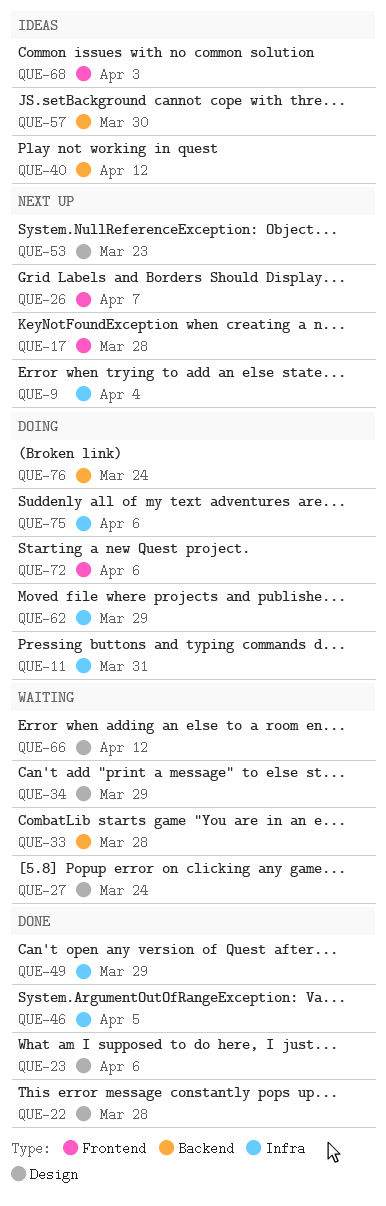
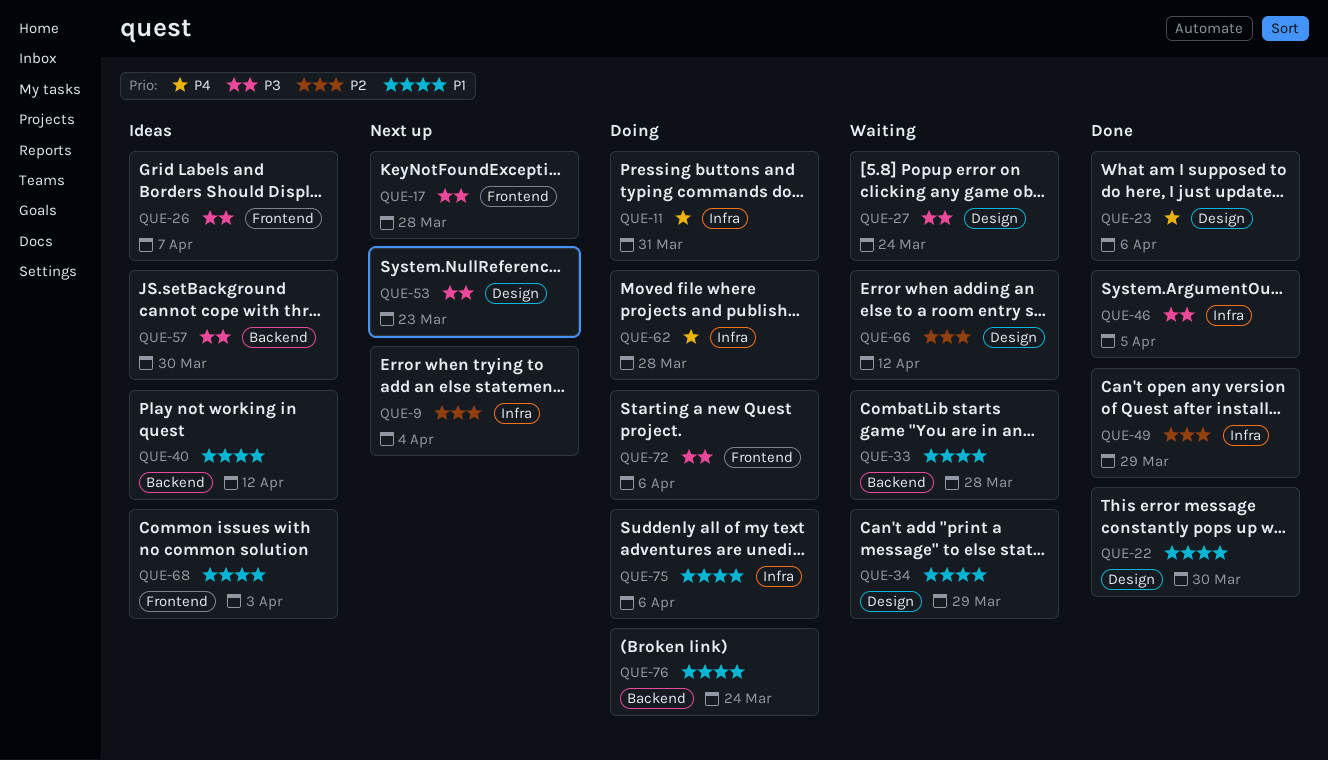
QUE-22, due: Mar 28 -> Mar 30
QUE-26, status: Next up -> Ideas
QUE-62, due: Mar 29 -> Mar 28

